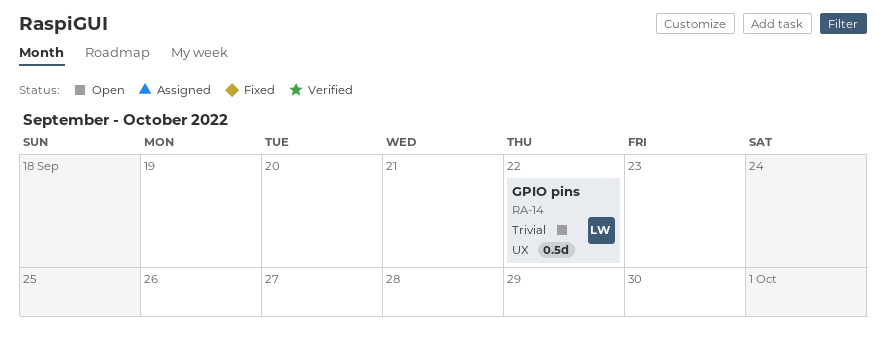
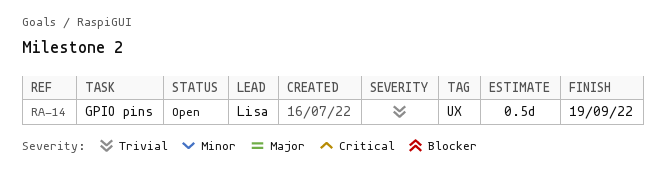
RA-14, due: Sep 22 -> Sep 19

